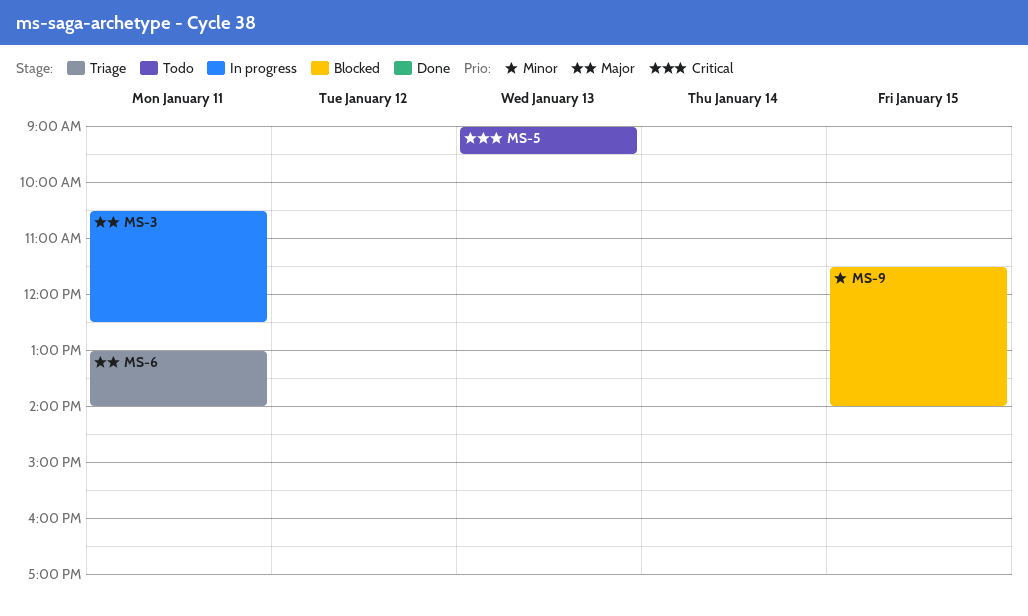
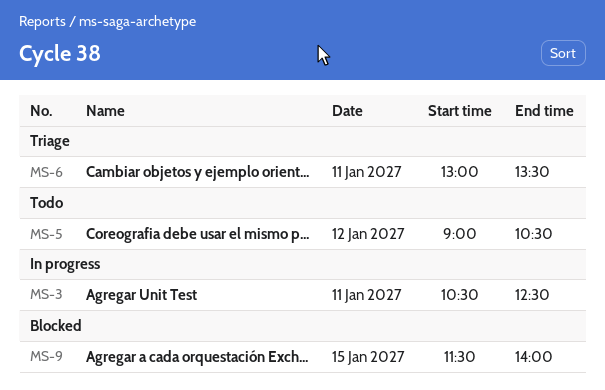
MS-5, day: Jan 13 -> Jan 12
MS-5, ends: 09:30 -> 10:30
MS-6, ends: 14:00 -> 13:30

